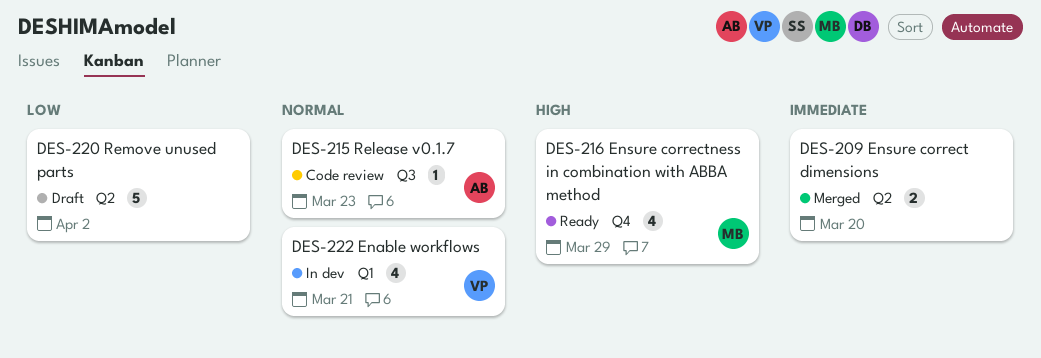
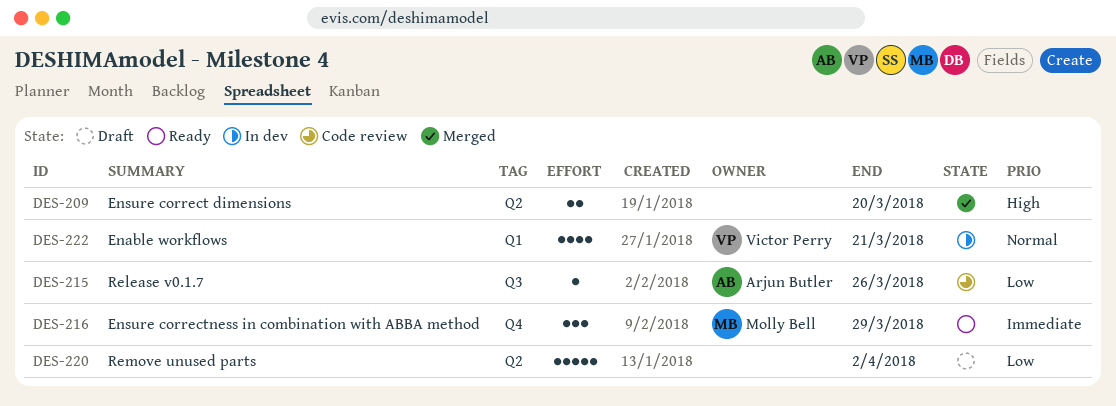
DES-209, priority: Immediate -> High
DES-215, priority: Normal -> Low
DES-215, due: Mar 23 -> Mar 26
DES-216, priority: High -> Immediate
DES-216, estimate: 4 -> 3

